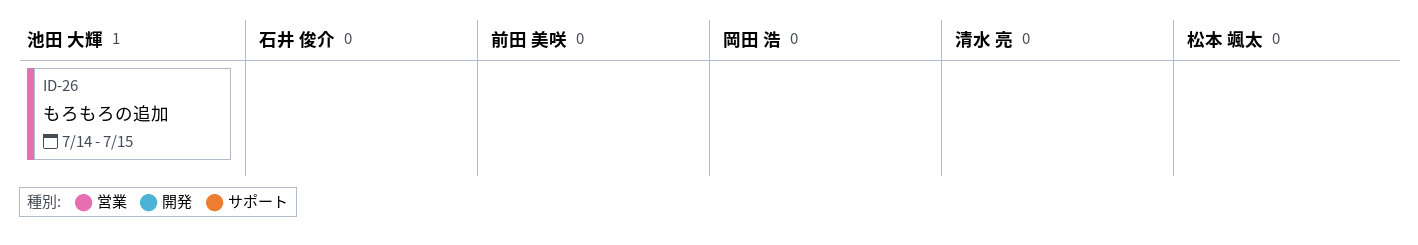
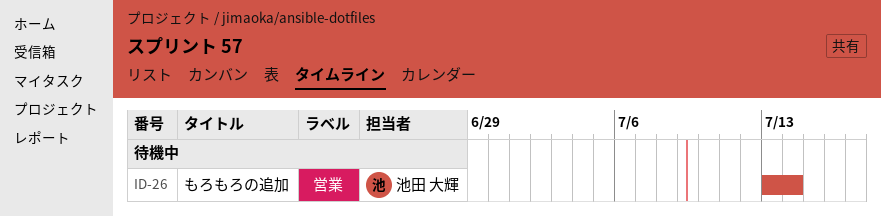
ID-26, start: Jul 14 -> Jul 13
ID-26, due: Jul 15 -> Jul 14

